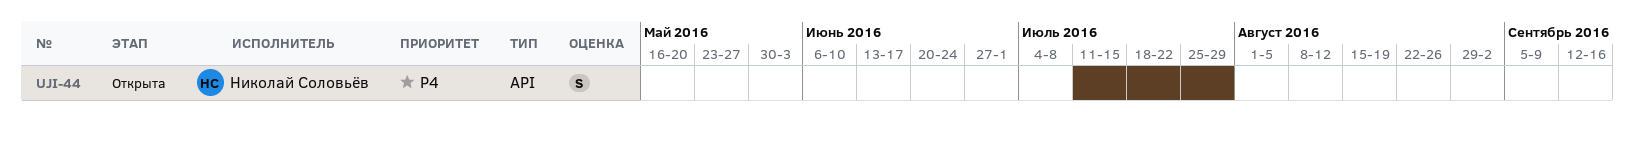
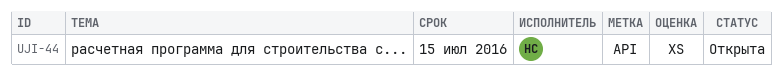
UJI-44, estimate: S -> XS
UJI-44, due: Jul 29 -> Jul 15

